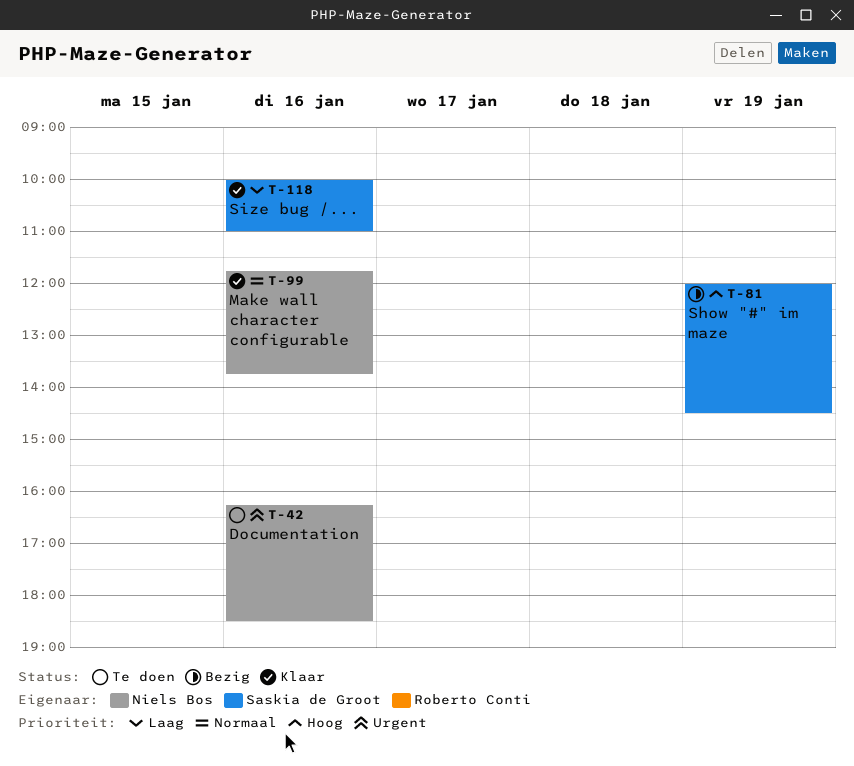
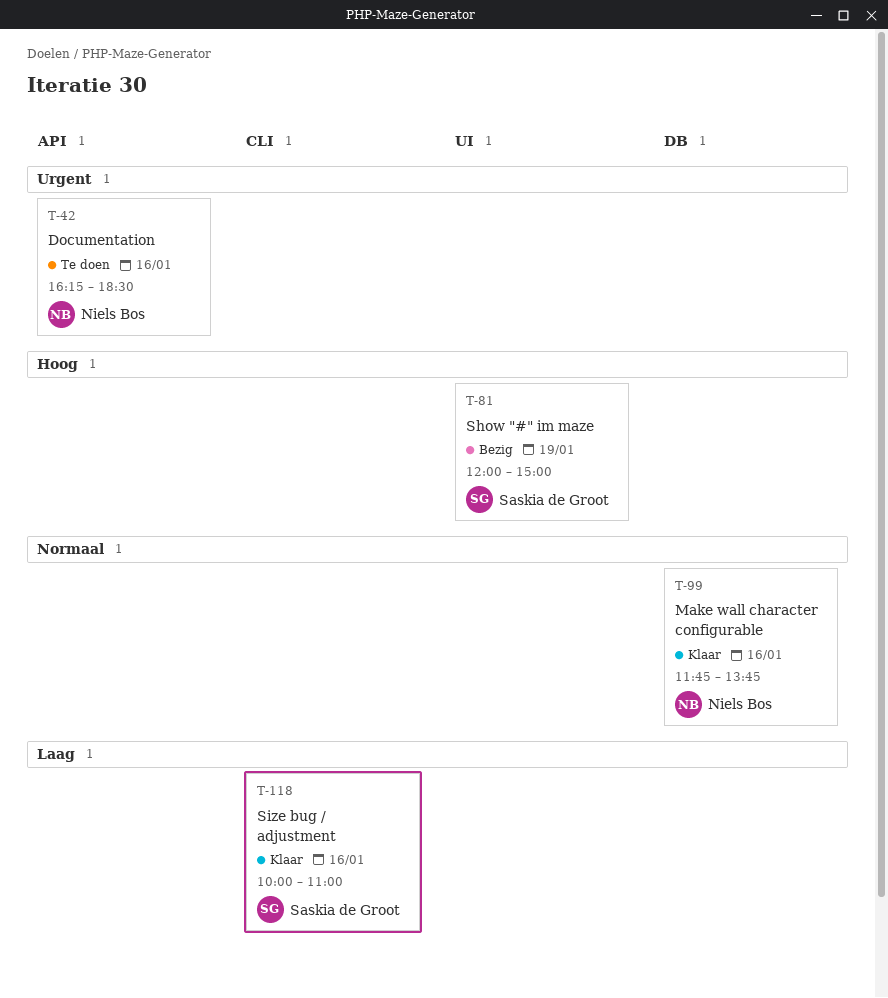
T-81, ends: 14:30 -> 15:00

